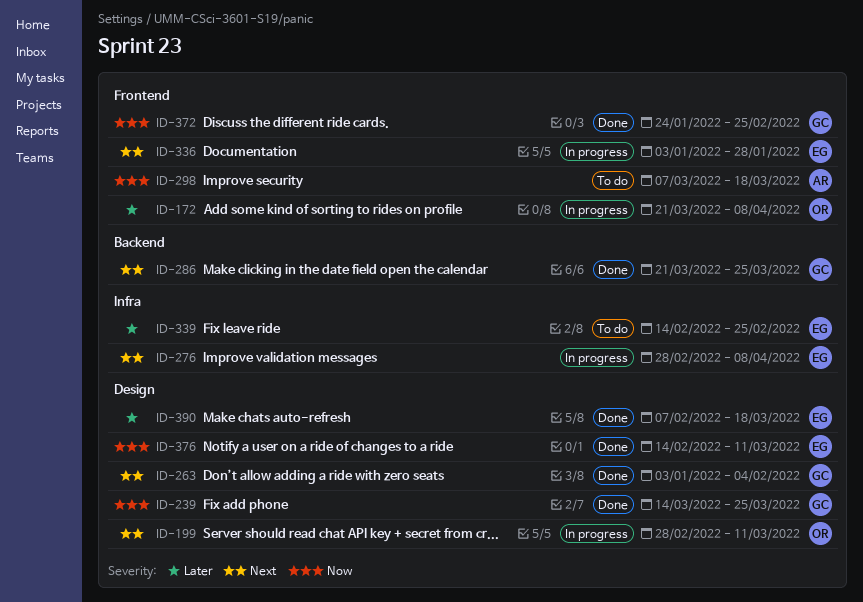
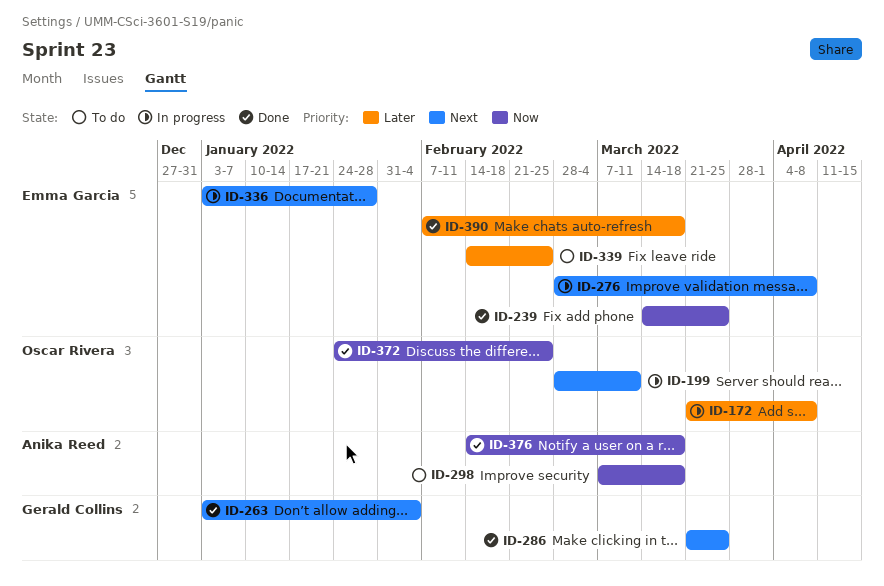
ID-239, owner: Gerald Collins -> Emma Garcia
ID-372, owner: Gerald Collins -> Oscar Rivera
ID-376, owner: Emma Garcia -> Anika Reed
ID-376, due: Mar 11 -> Mar 18

